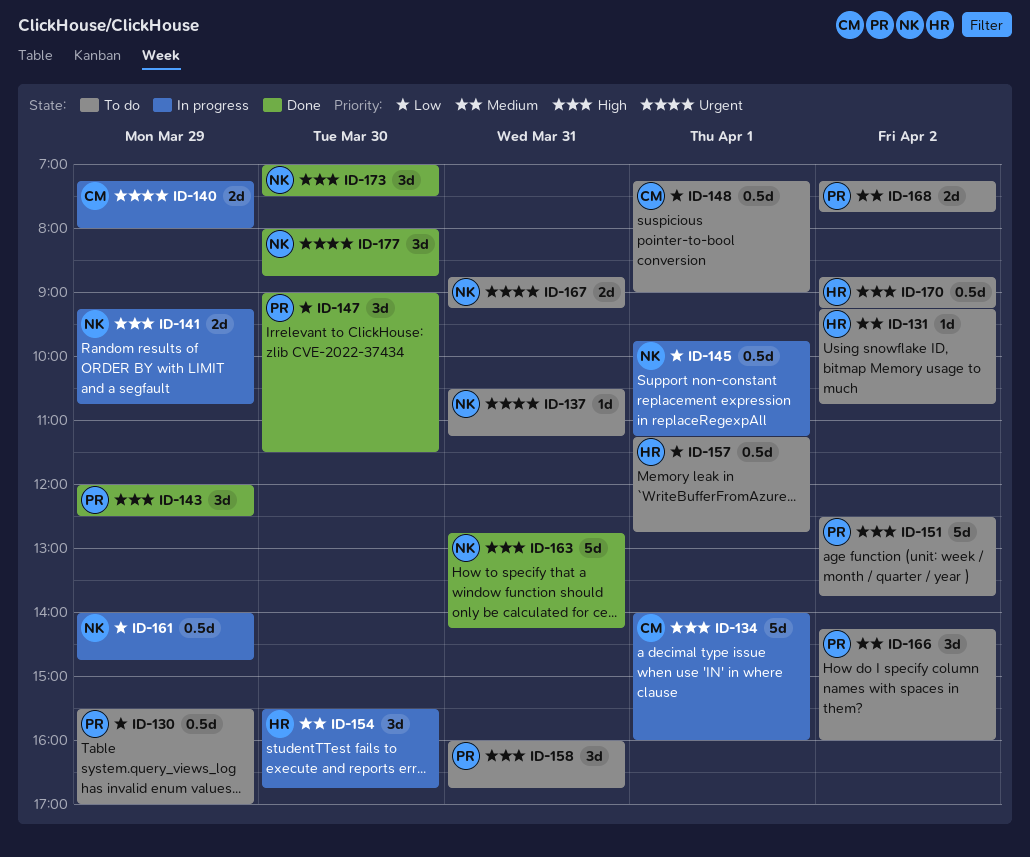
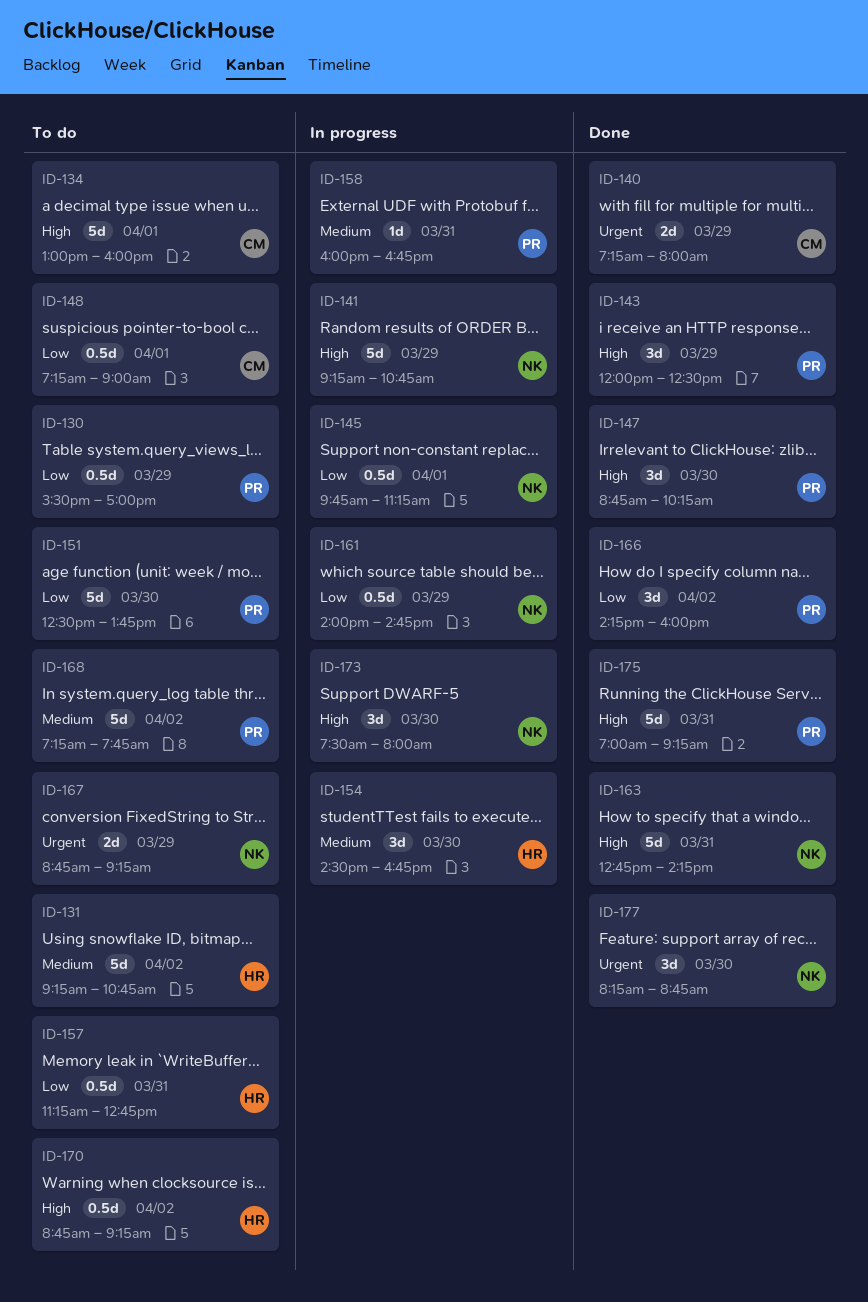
ID-131, estimate: 1d -> 5d
ID-134, status: In progress -> To do
ID-134, begins: 14:00 -> 13:00
ID-137: present -> none
ID-140, status: In progress -> Done
ID-141, estimate: 2d -> 5d
ID-147, priority: Low -> High
ID-147, begins: 09:00 -> 08:45
ID-147, ends: 11:30 -> 10:15
ID-151, priority: High -> Low
ID-151, day: Apr 2 -> Mar 30
ID-154, begins: 15:30 -> 14:30
ID-157, day: Apr 1 -> Mar 31
ID-158, status: To do -> In progress
ID-158, priority: High -> Medium
ID-158, estimate: 3d -> 1d
ID-166, status: To do -> Done
ID-166, priority: Medium -> Low
ID-167, day: Mar 31 -> Mar 29
ID-168, estimate: 2d -> 5d
ID-173, status: Done -> In progress
ID-173, begins: 07:00 -> 07:30
ID-173, ends: 07:30 -> 08:00
ID-175: none -> present
ID-177, begins: 08:00 -> 08:15

